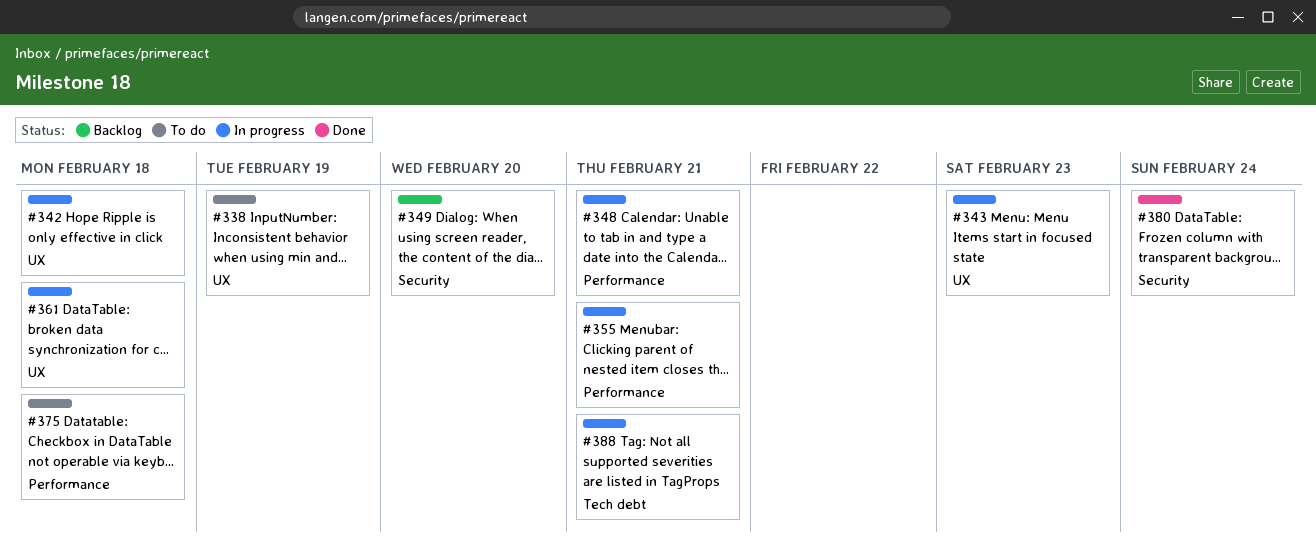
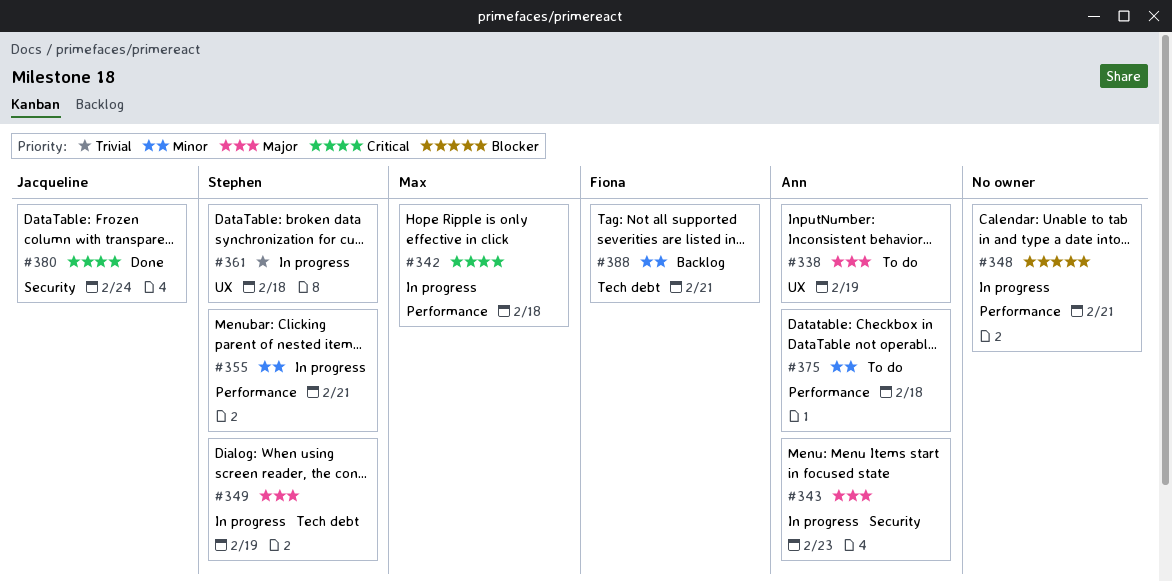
#342, label: UX -> Performance
#343, label: UX -> Security
#349, status: Backlog -> In progress
#349, label: Security -> Tech debt
#349, due: Feb 20 -> Feb 19
#388, status: In progress -> Backlog

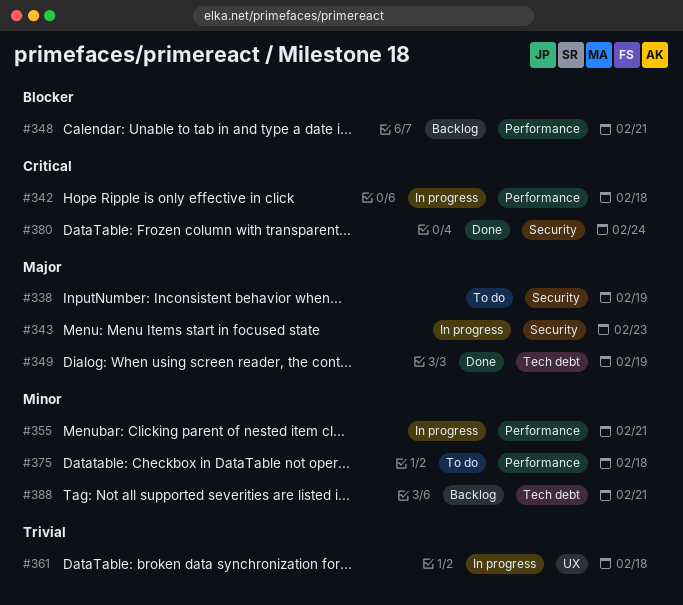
#338, label: UX -> Security
#348, status: In progress -> Backlog
#349, status: In progress -> Done

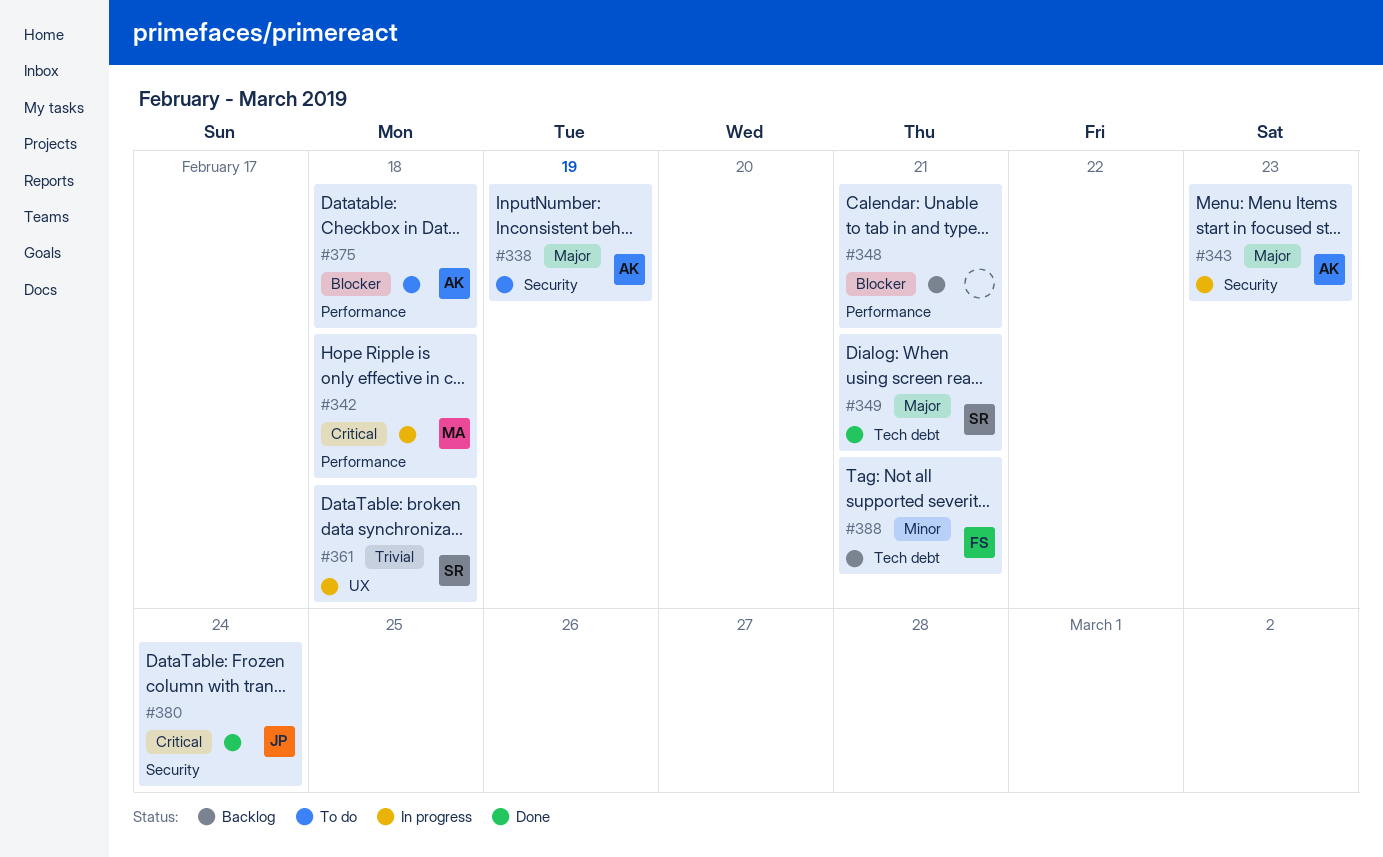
#349, due: Feb 19 -> Feb 21
#355: present -> none
#375, priority: Minor -> Blocker

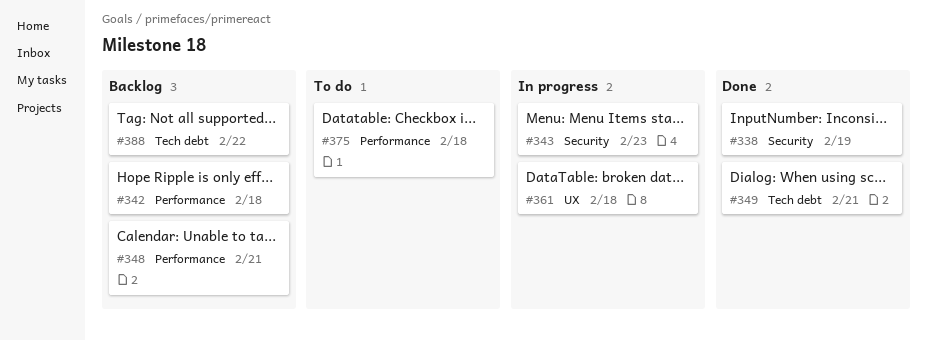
#338, status: To do -> Done
#342, status: In progress -> Backlog
#380: present -> none
#388, due: Feb 21 -> Feb 22

